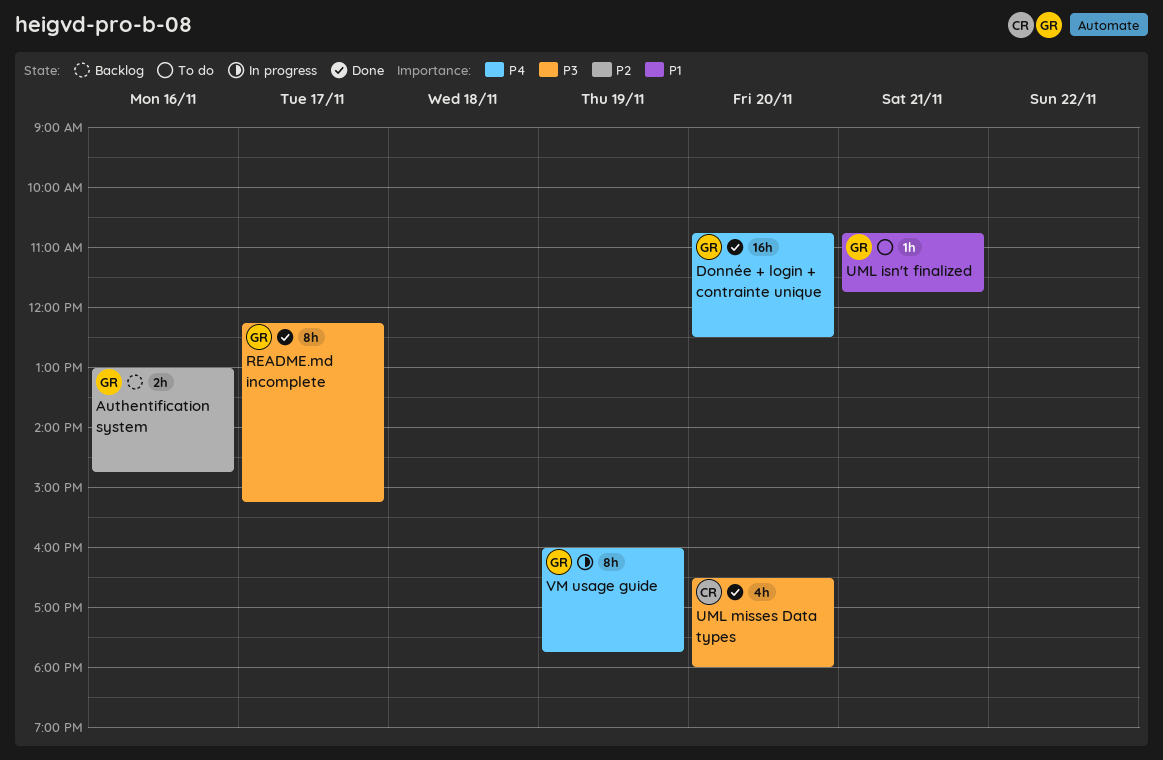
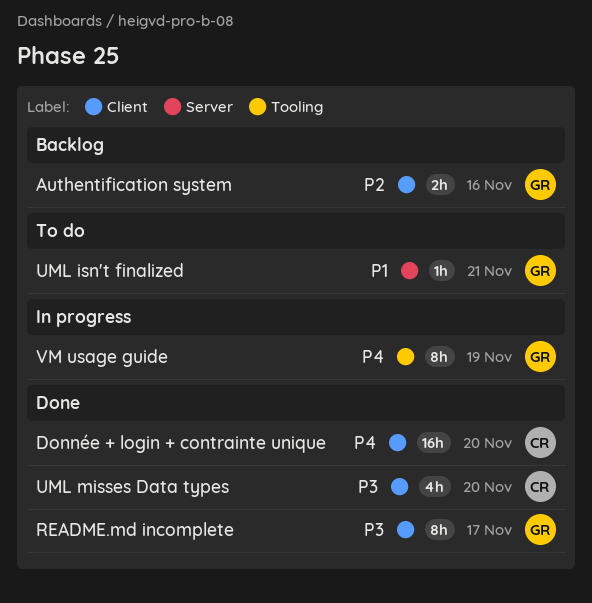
Donnée + login + contrainte unique, owner: GR -> CR

